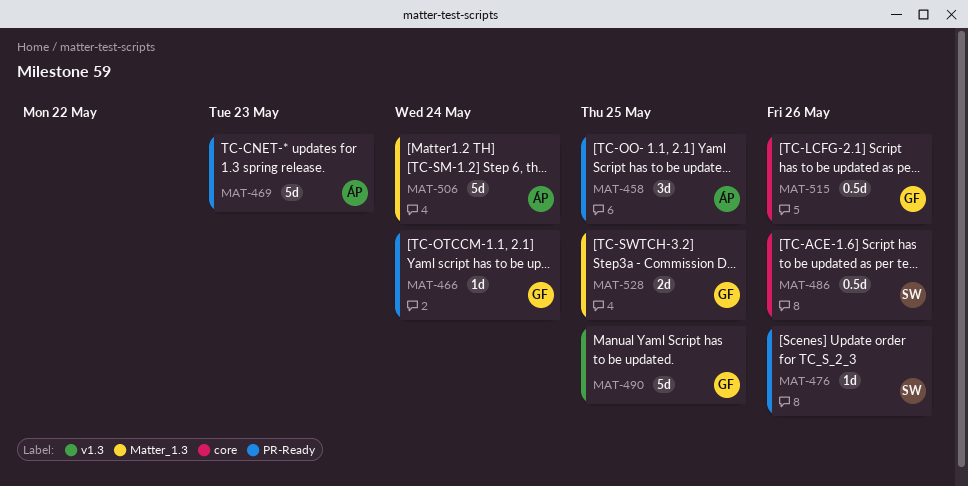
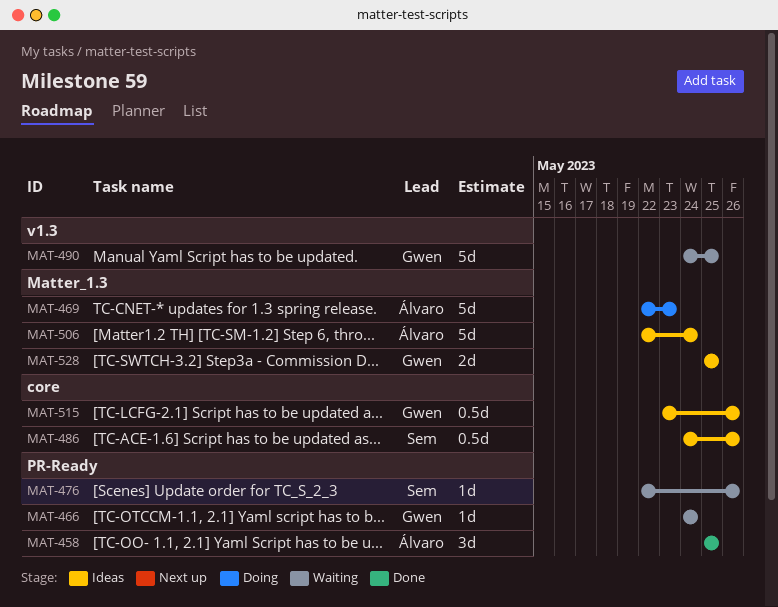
MAT-469, label: PR-Ready -> Matter_1.3

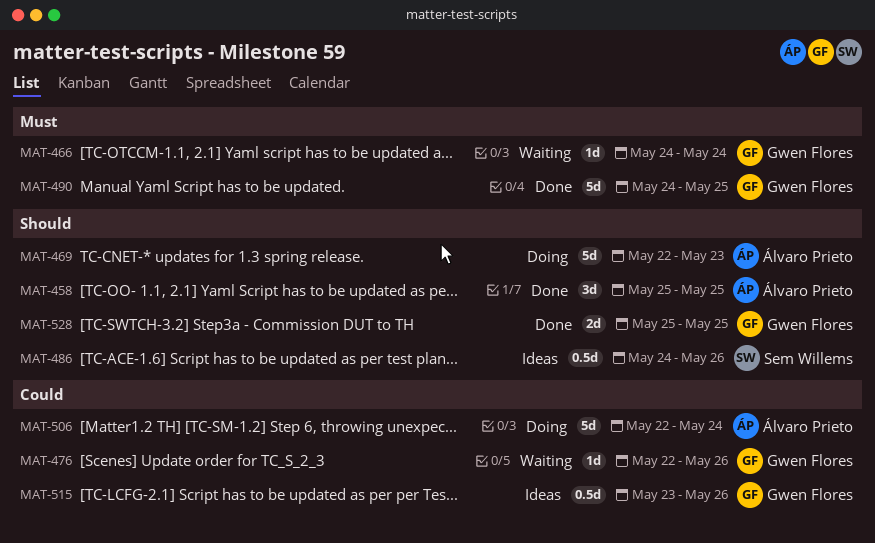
MAT-476, owner: Sem Willems -> Gwen Flores
MAT-490, status: Waiting -> Done
MAT-506, status: Ideas -> Doing
MAT-528, status: Ideas -> Done

